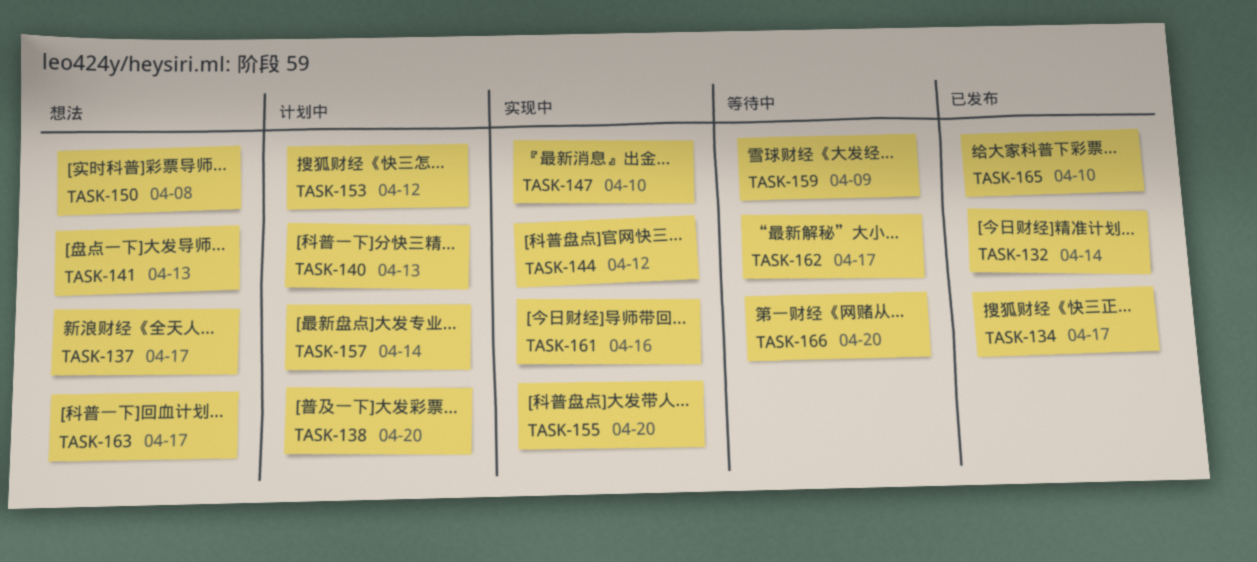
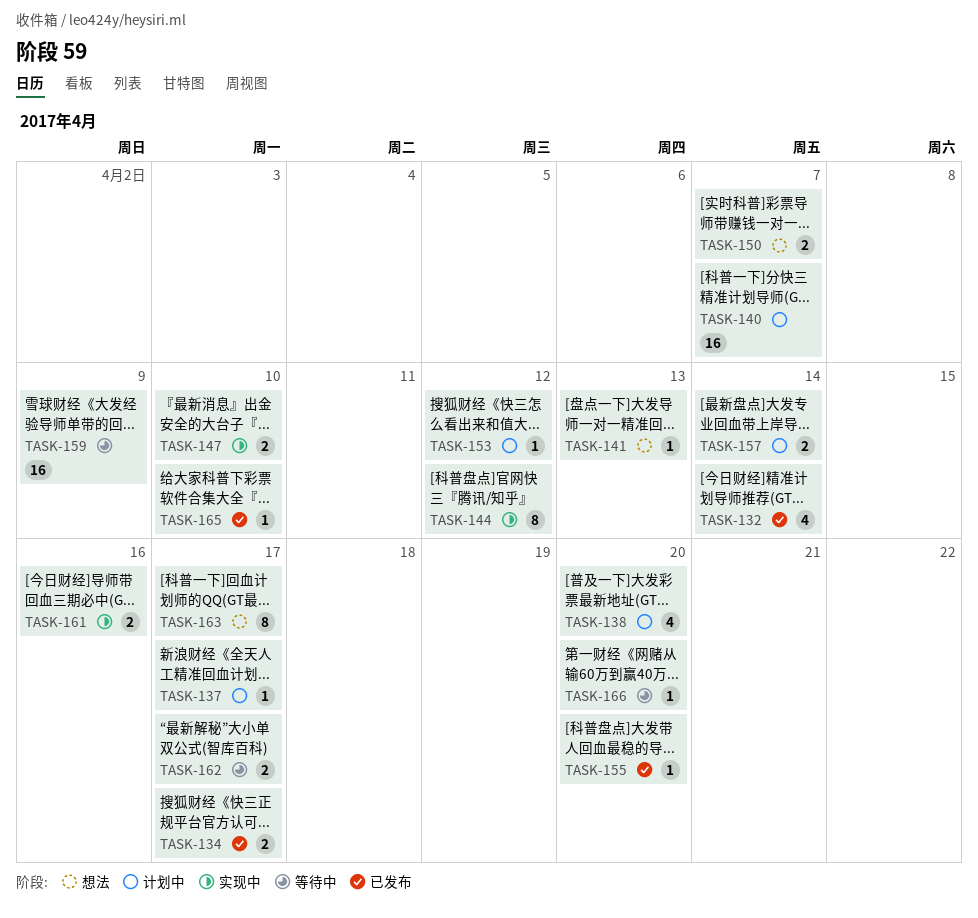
TASK-137, status: 想法 -> 计划中
TASK-140, due: Apr 13 -> Apr 7
TASK-150, due: Apr 8 -> Apr 7
TASK-155, status: 实现中 -> 已发布

